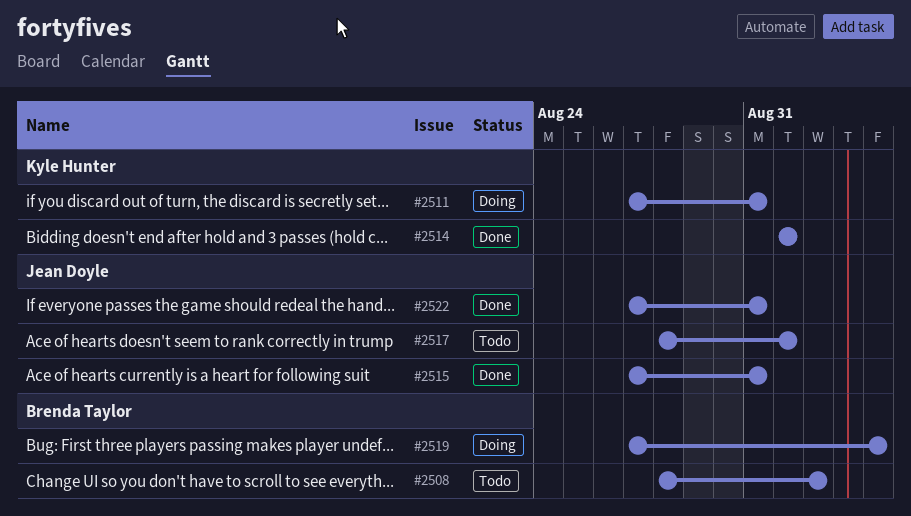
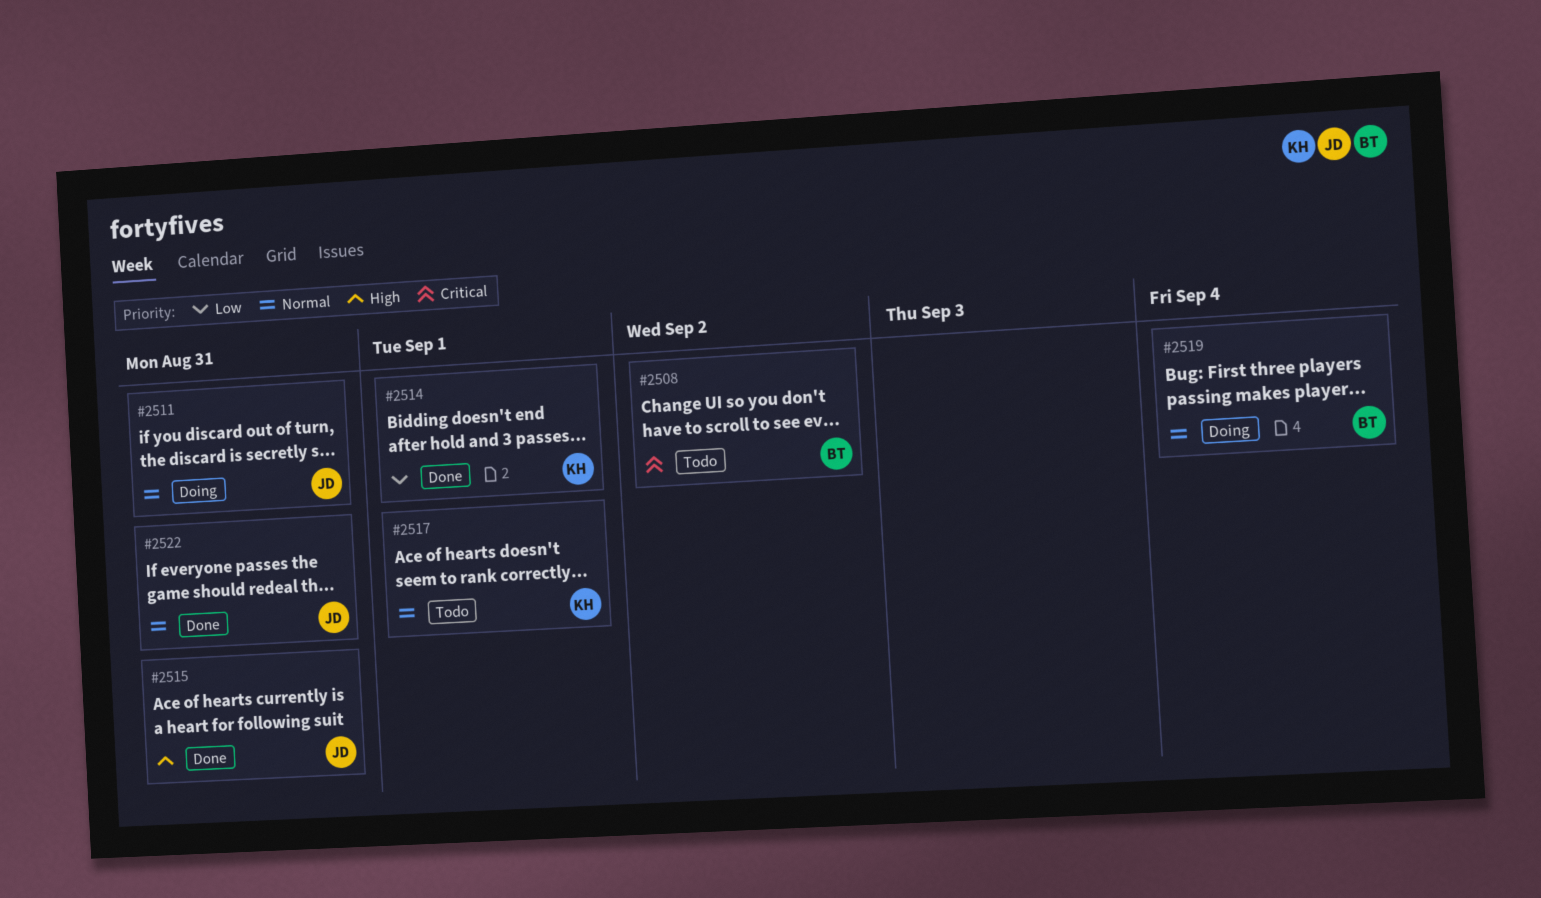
#2511, owner: Kyle Hunter -> Jean Doyle
#2517, owner: Jean Doyle -> Kyle Hunter

